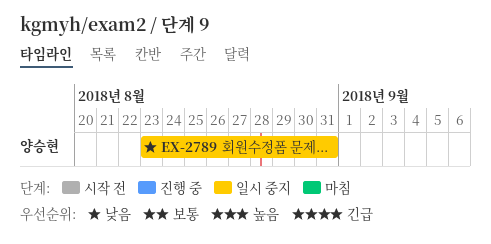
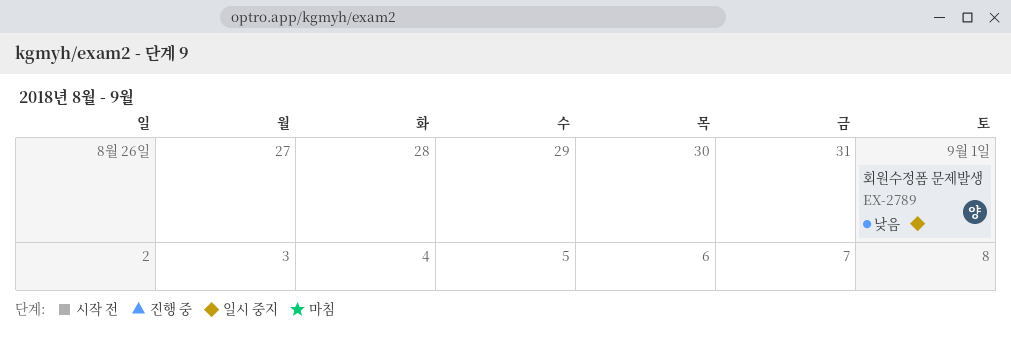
EX-2789, due: Aug 31 -> Sep 1

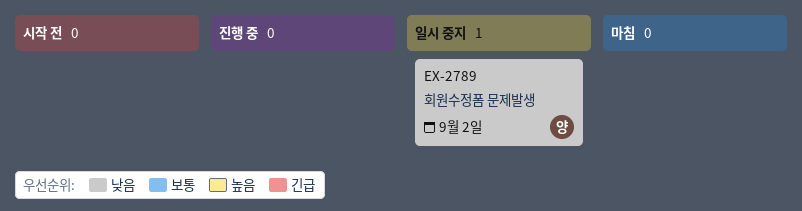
EX-2789, due: Sep 1 -> Sep 2

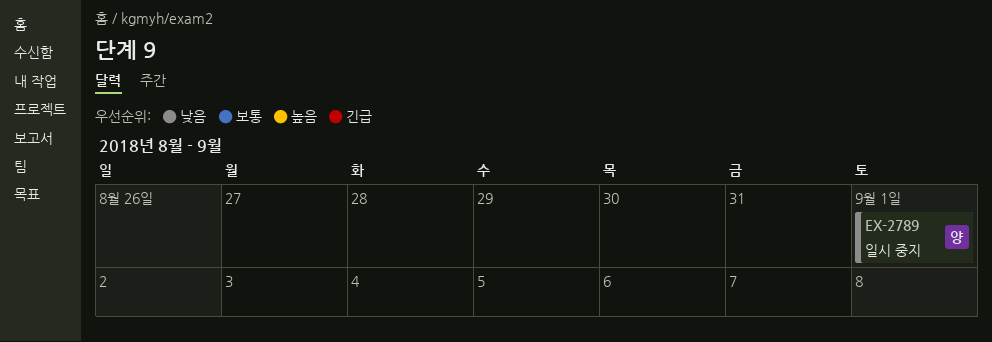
EX-2789, due: Sep 2 -> Sep 1

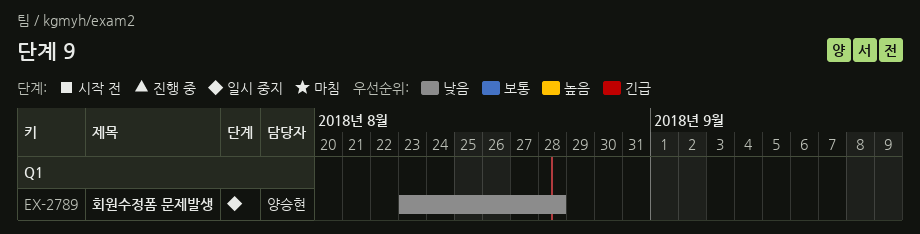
EX-2789, due: Sep 1 -> Aug 28

